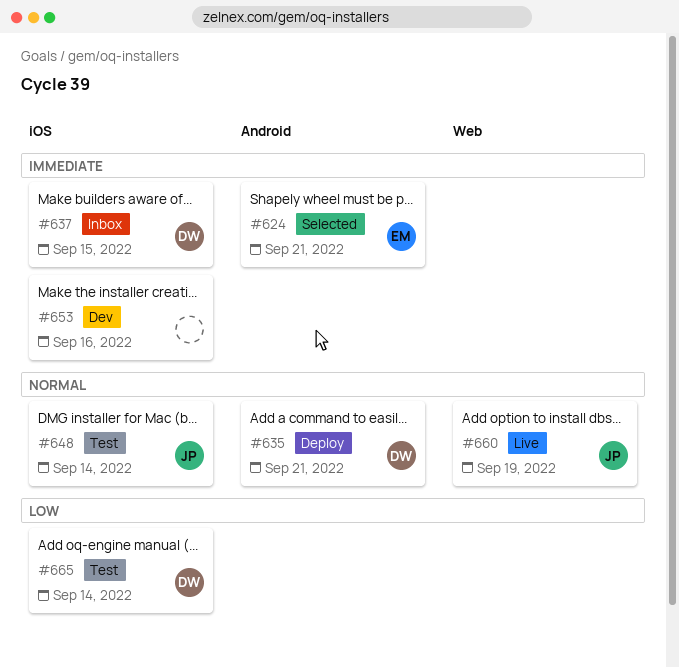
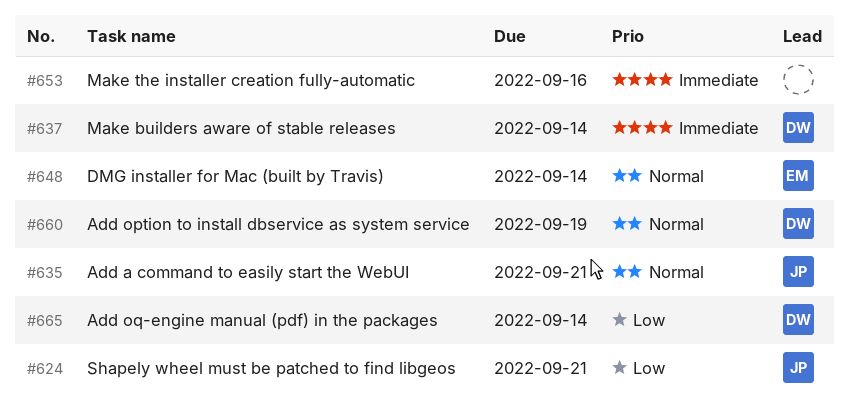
#624, owner: EM -> JP
#624, priority: Immediate -> Low
#635, owner: DW -> JP
#637, due: Sep 15 -> Sep 14
#648, owner: JP -> EM
#660, owner: JP -> DW

